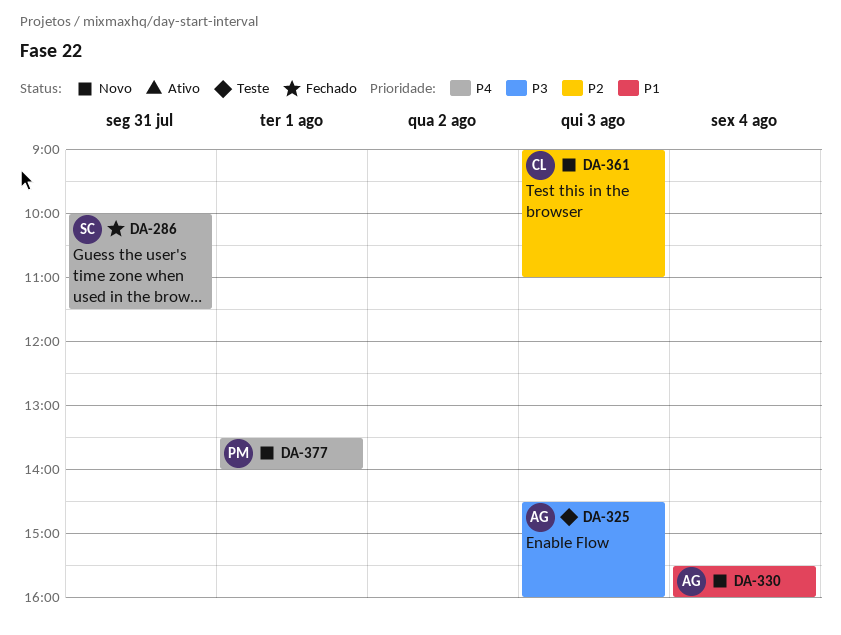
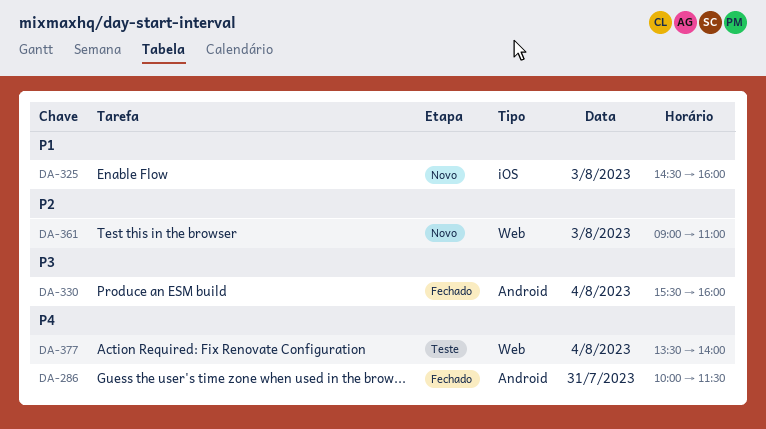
DA-325, status: Teste -> Novo
DA-325, priority: P3 -> P1
DA-330, status: Novo -> Fechado
DA-330, priority: P1 -> P3
DA-377, status: Novo -> Teste
DA-377, day: Aug 1 -> Aug 4

